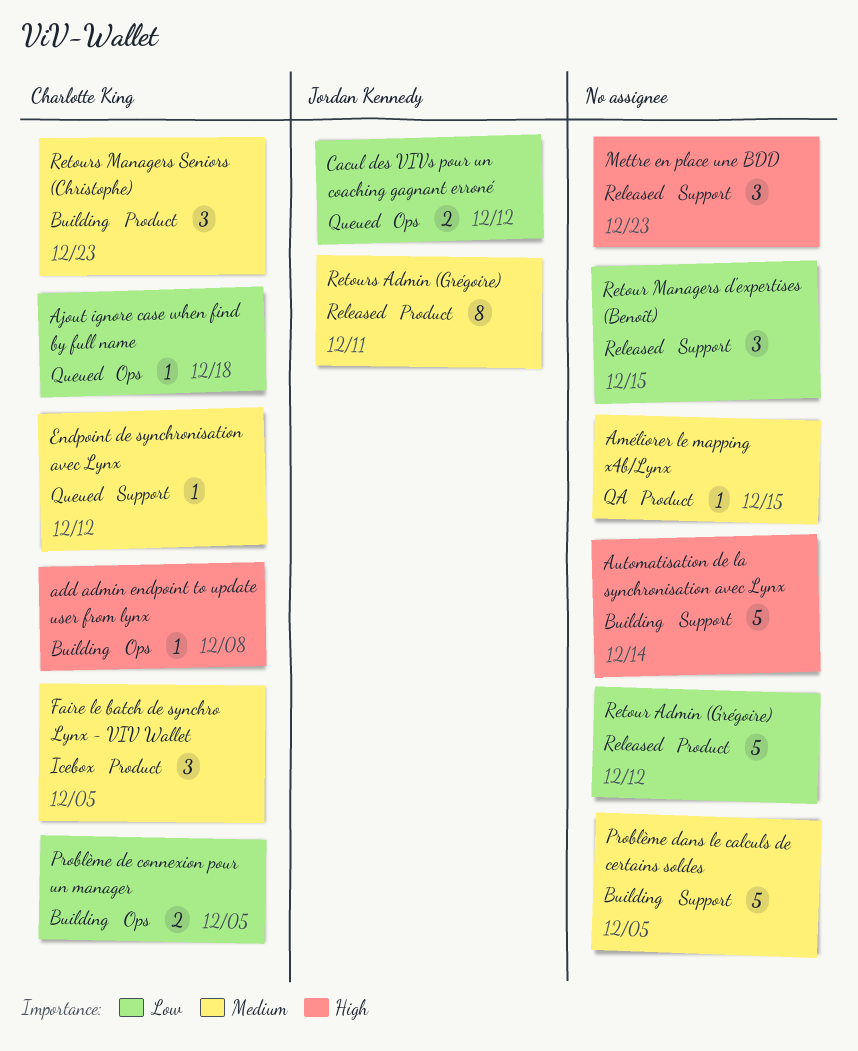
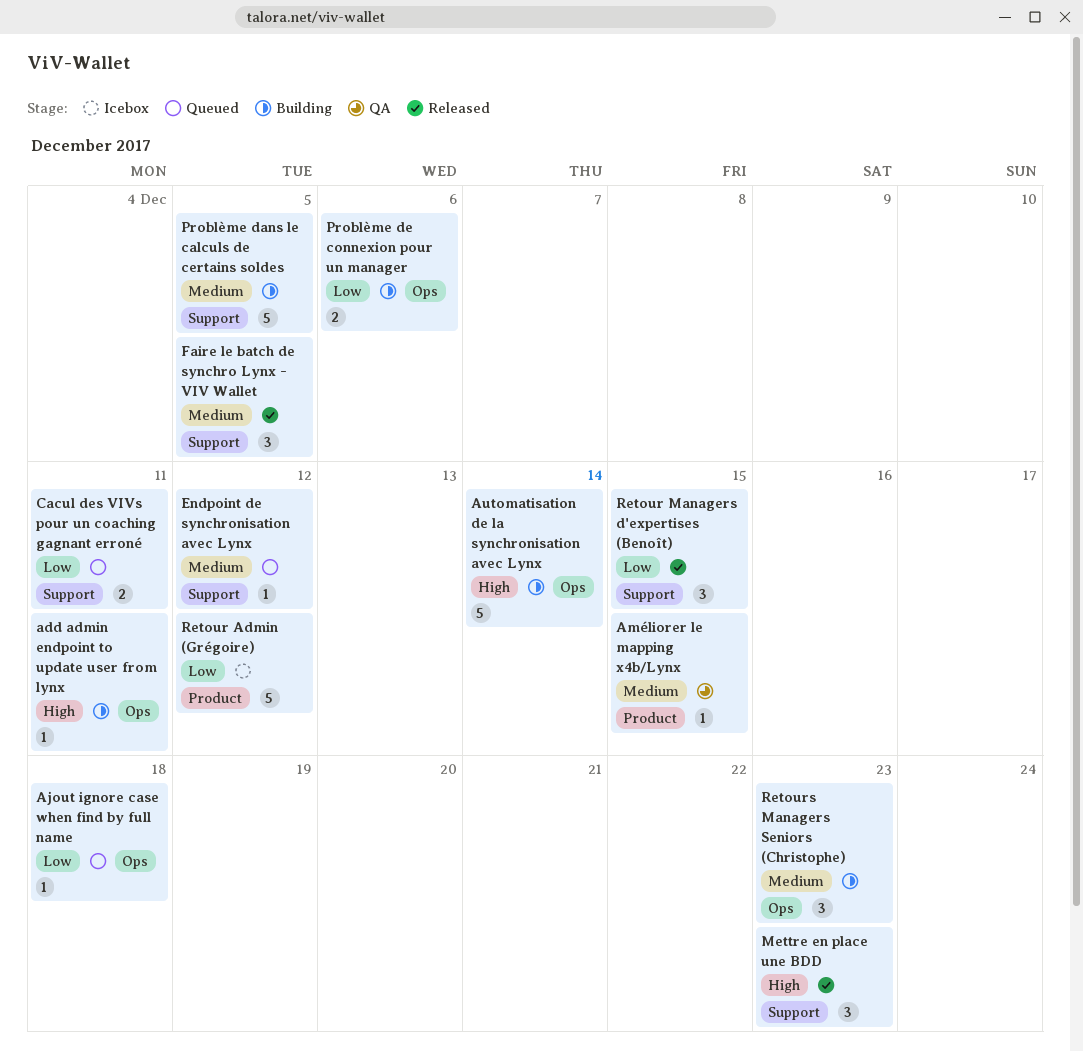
add admin endpoint to update user from lynx, due: Dec 8 -> Dec 11
Automatisation de la synchronisation avec Lynx, label: Support -> Ops
Cacul des VIVs pour un coaching gagnant erroné, label: Ops -> Support
Cacul des VIVs pour un coaching gagnant erroné, due: Dec 12 -> Dec 11
Faire le batch de synchro Lynx - VIV Wallet, status: Icebox -> Released
Faire le batch de synchro Lynx - VIV Wallet, label: Product -> Support
Problème de connexion pour un manager, due: Dec 5 -> Dec 6
Retour Admin (Grégoire), status: Released -> Icebox
Retours Admin (Grégoire): present -> none
Retours Managers Seniors (Christophe), label: Product -> Ops

